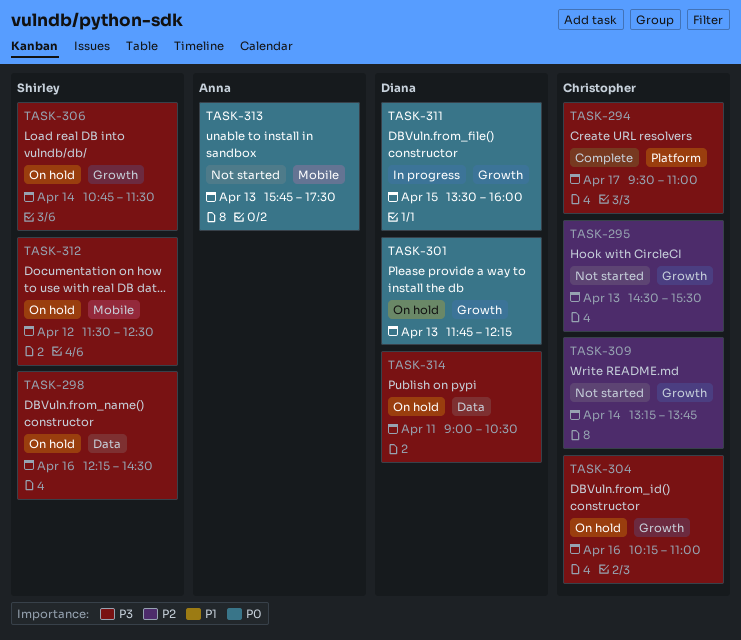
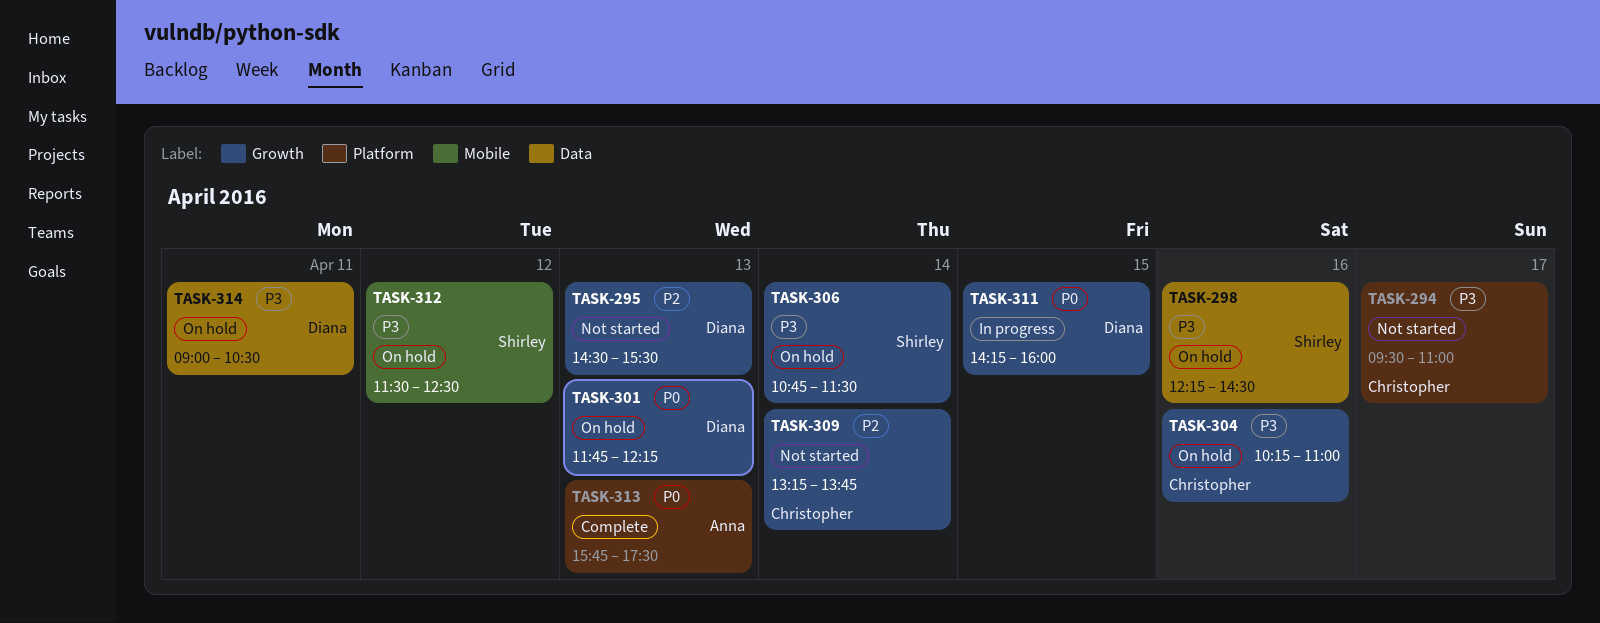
TASK-294, status: Complete -> Not started
TASK-295, owner: Christopher -> Diana
TASK-311, begins: 13:30 -> 14:15
TASK-313, status: Not started -> Complete
TASK-313, label: Mobile -> Platform

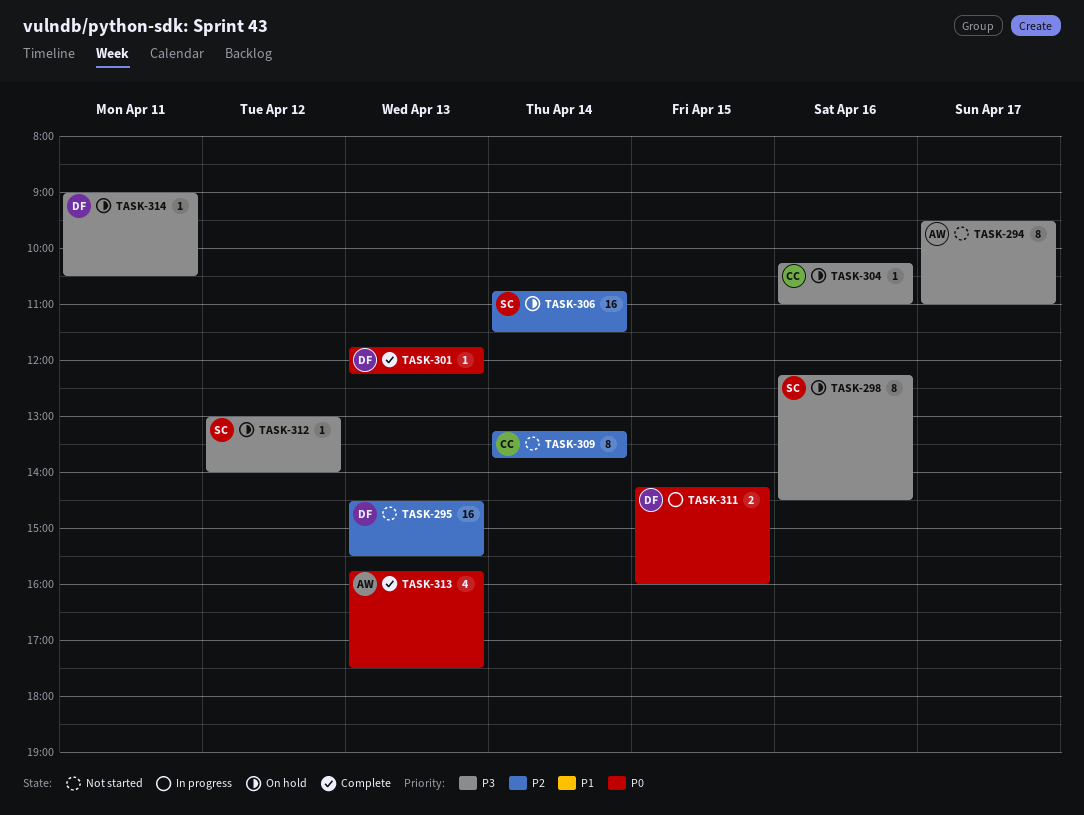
TASK-294, owner: Christopher -> Anna
TASK-301, status: On hold -> Complete
TASK-306, priority: P3 -> P2
TASK-312, begins: 11:30 -> 13:00
TASK-312, ends: 12:30 -> 14:00

